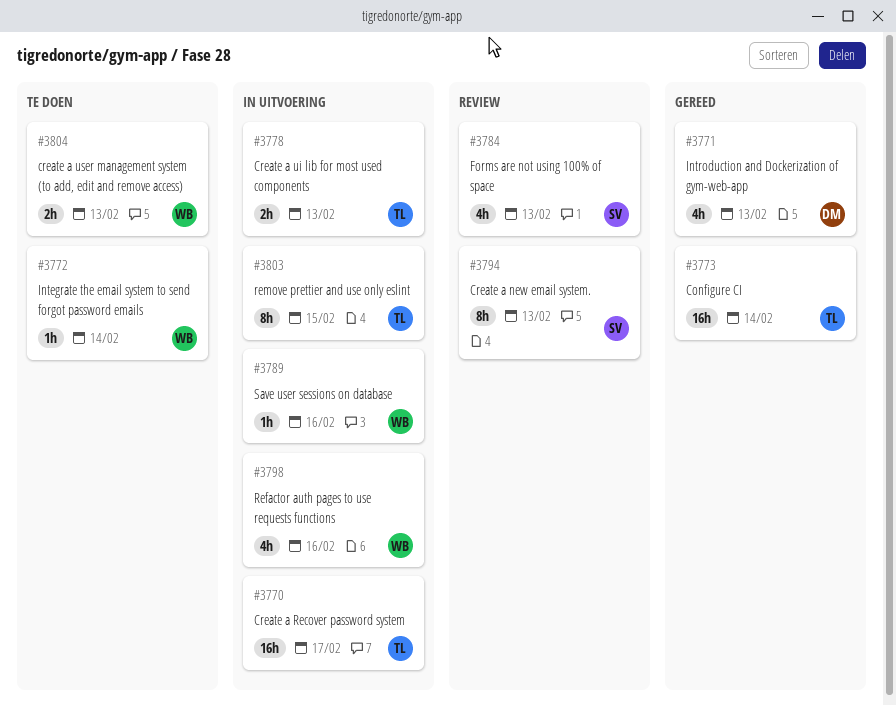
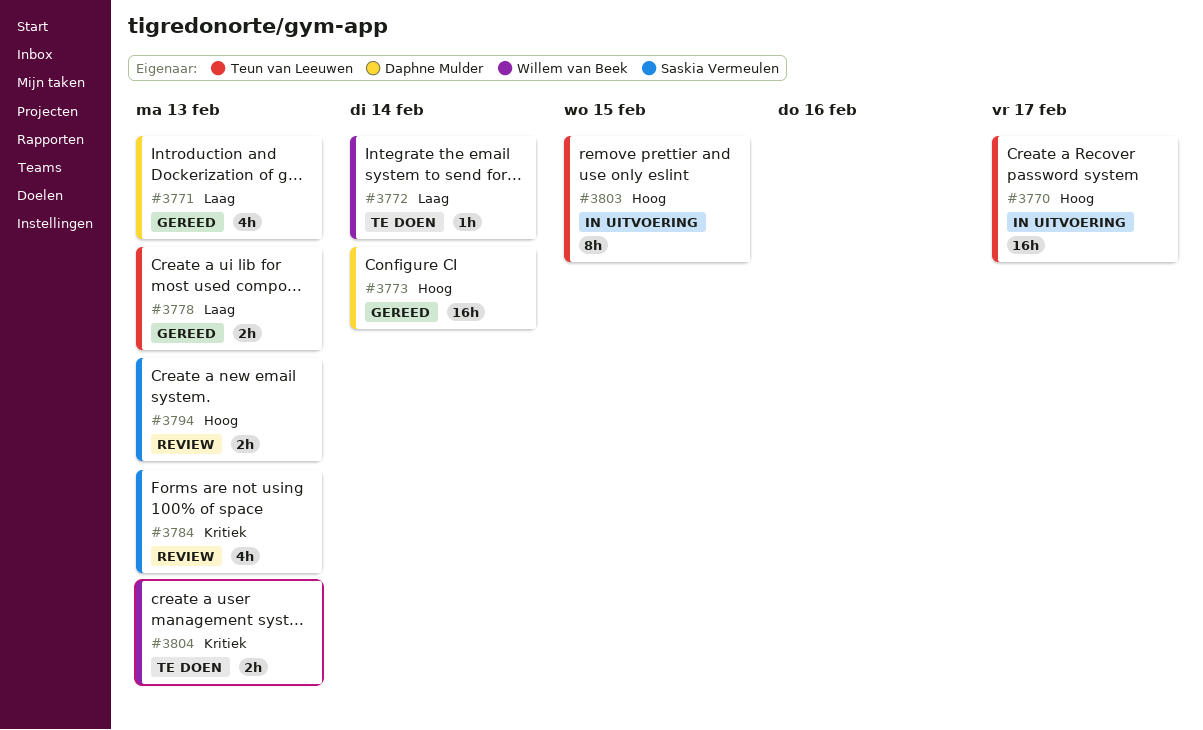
#3773, owner: Teun van Leeuwen -> Daphne Mulder
#3778, status: In uitvoering -> Gereed
#3789: present -> none
#3794, estimate: 8h -> 2h
#3798: present -> none

